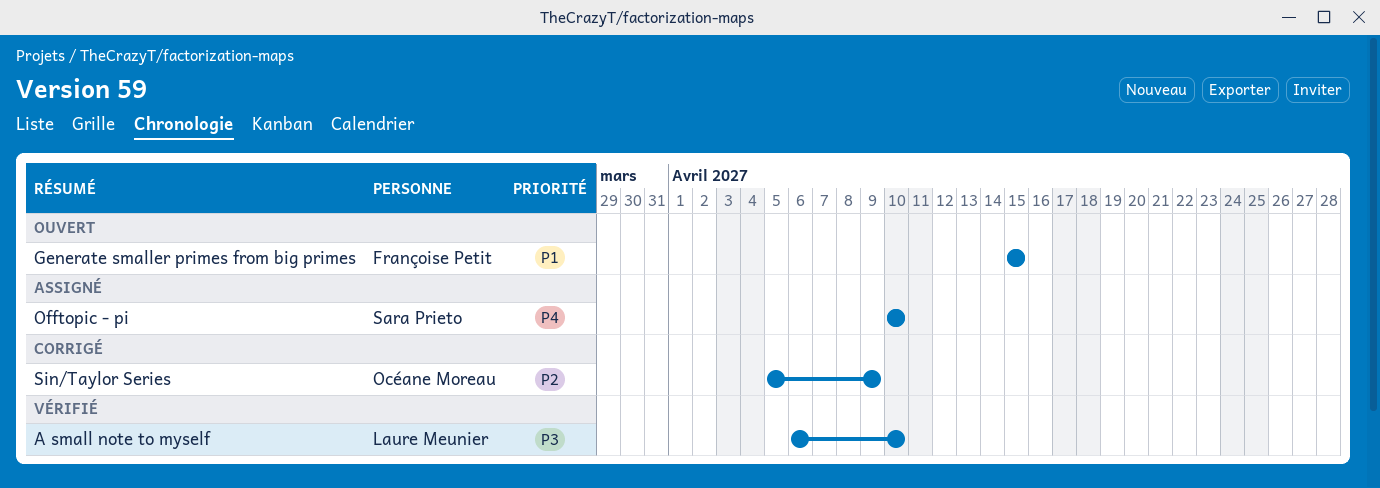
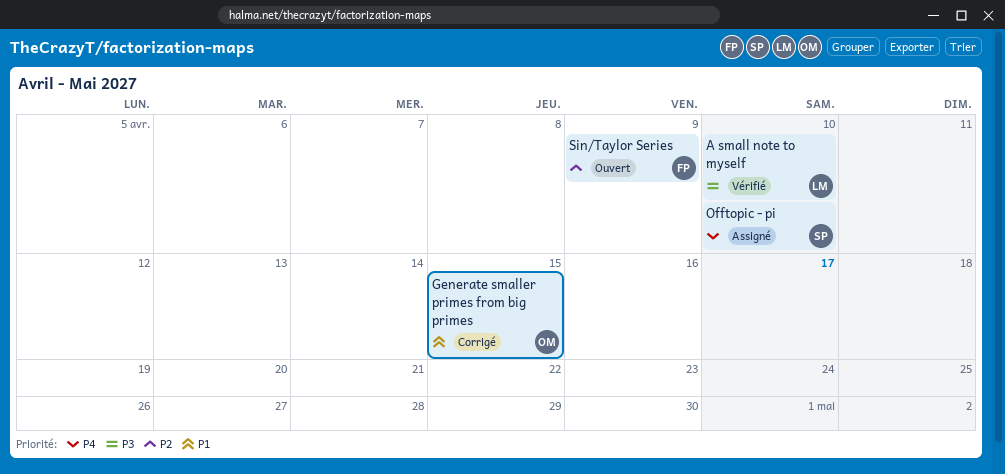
Generate smaller primes from big primes, status: Ouvert -> Corrigé
Generate smaller primes from big primes, owner: Françoise Petit -> Océane Moreau
Sin/Taylor Series, status: Corrigé -> Ouvert
Sin/Taylor Series, owner: Océane Moreau -> Françoise Petit

